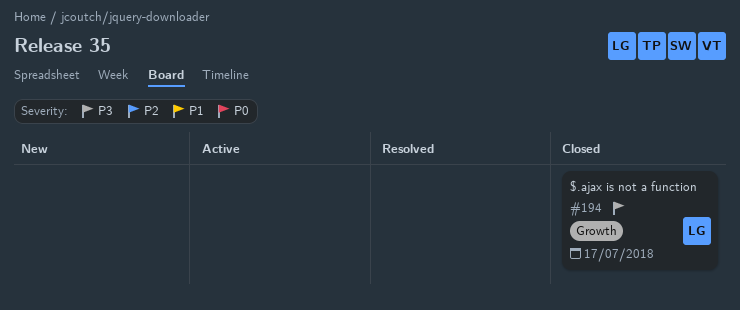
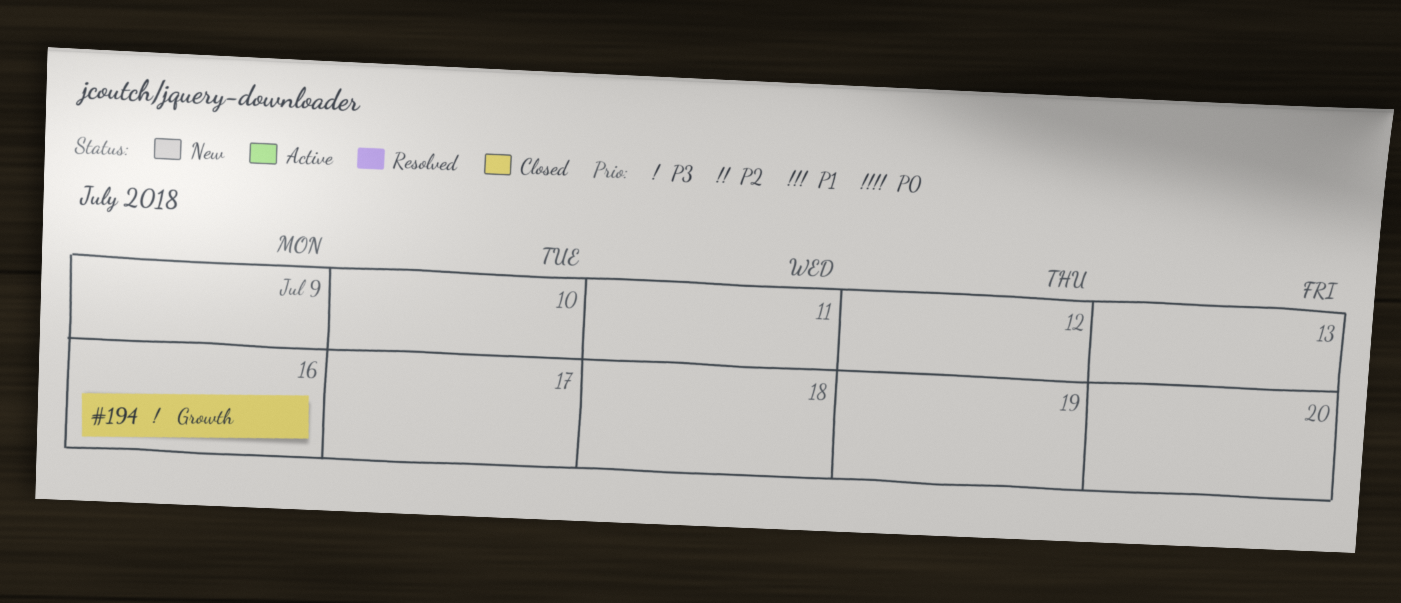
#194, due: Jul 17 -> Jul 16

